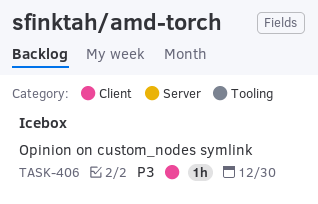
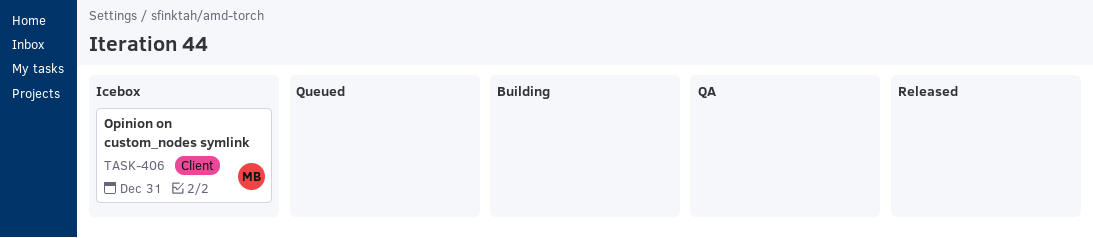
TASK-406, due: Dec 30 -> Dec 31

